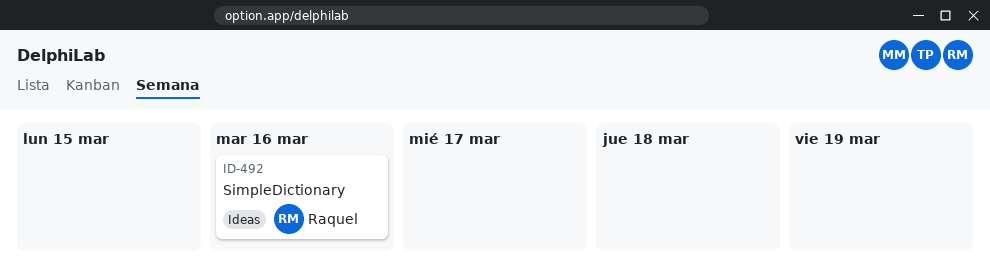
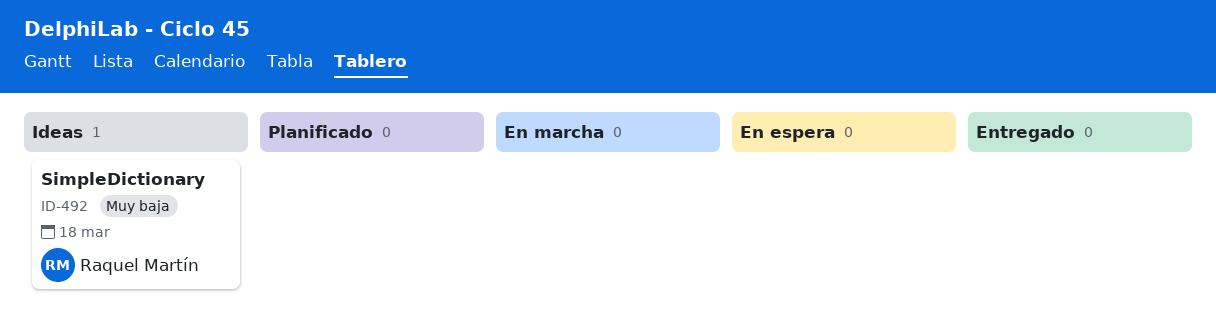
ID-492, due: Mar 16 -> Mar 18

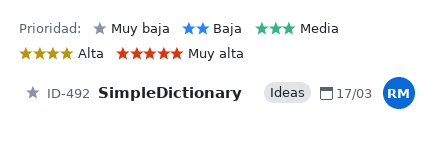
ID-492, due: Mar 18 -> Mar 17

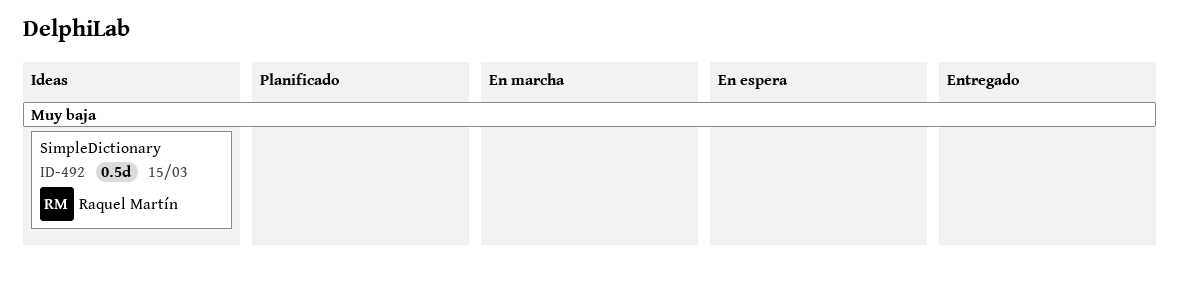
ID-492, due: Mar 17 -> Mar 15

